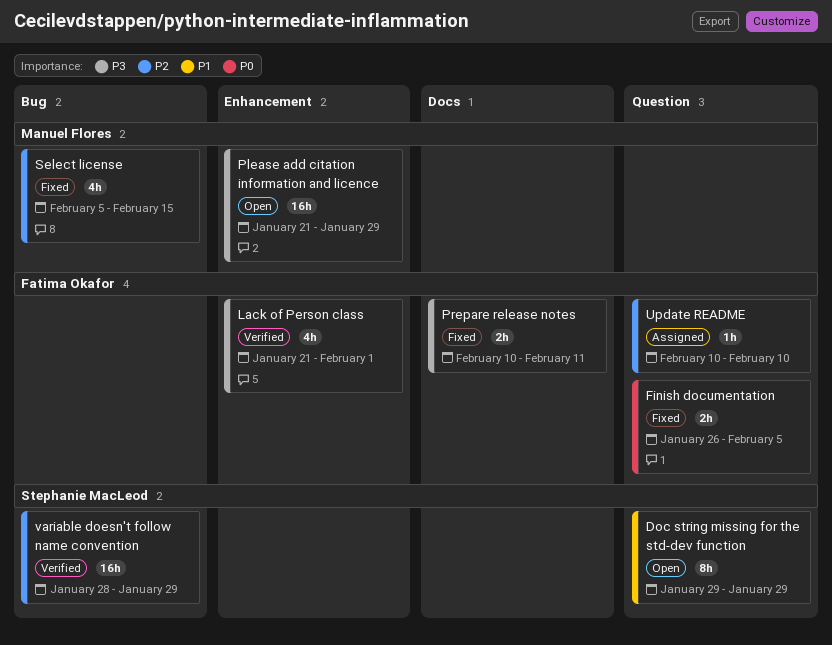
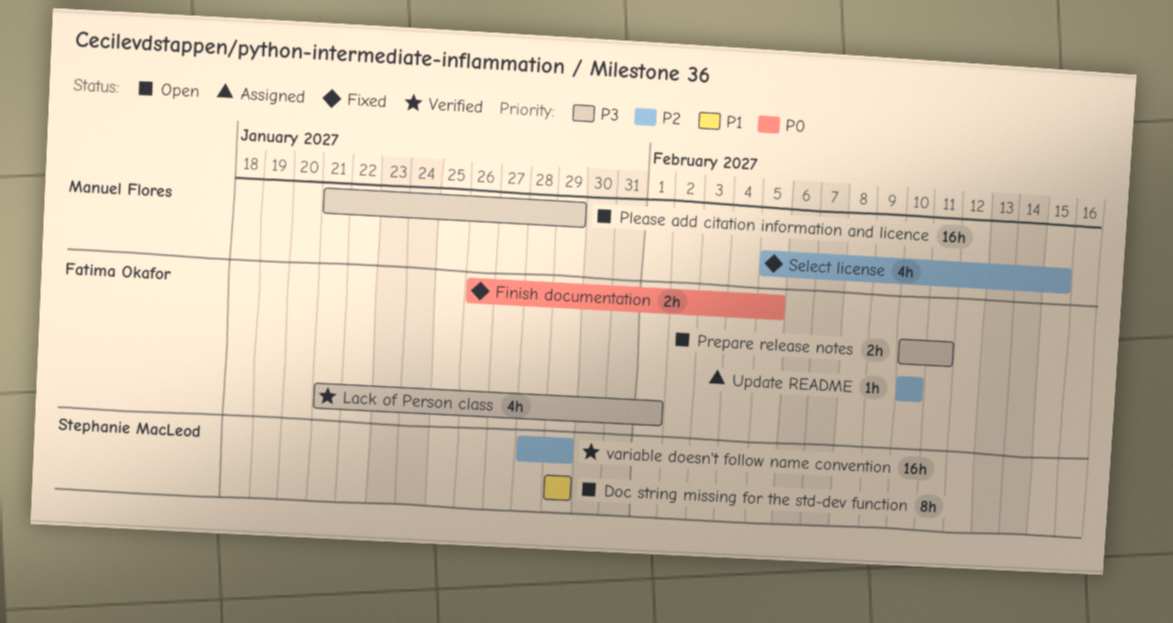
Prepare release notes, status: Fixed -> Open

